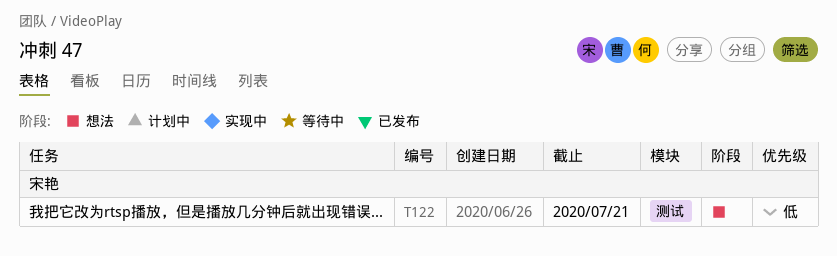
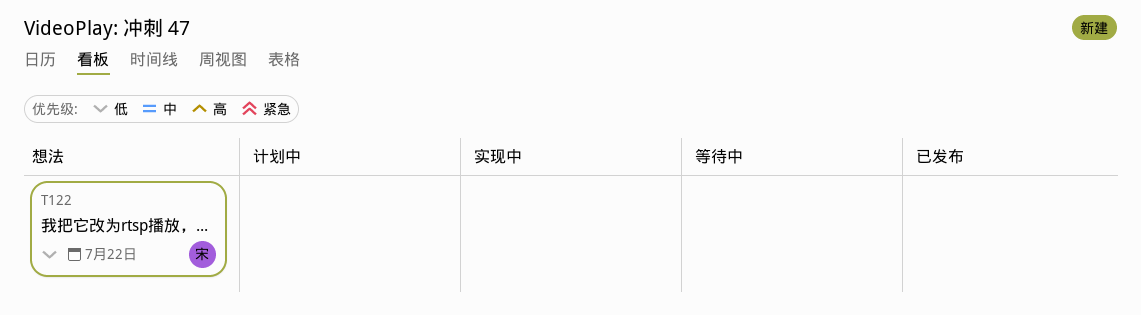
T122, due: Jul 21 -> Jul 22

